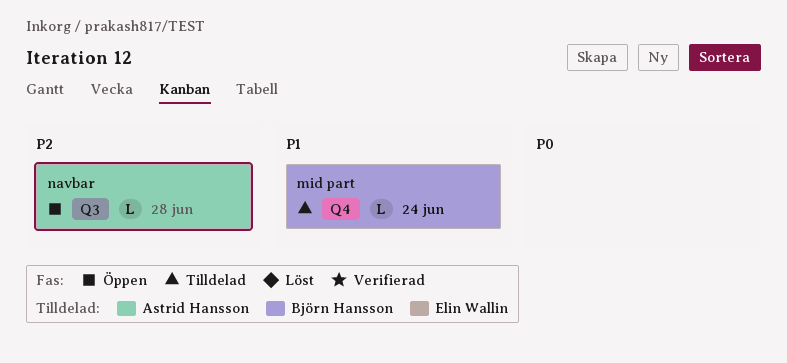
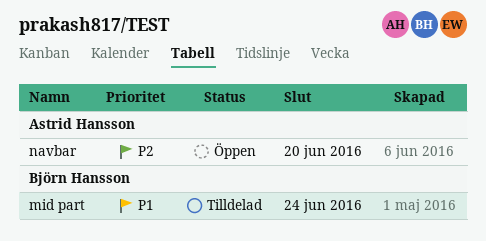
navbar, due: Jun 28 -> Jun 20

